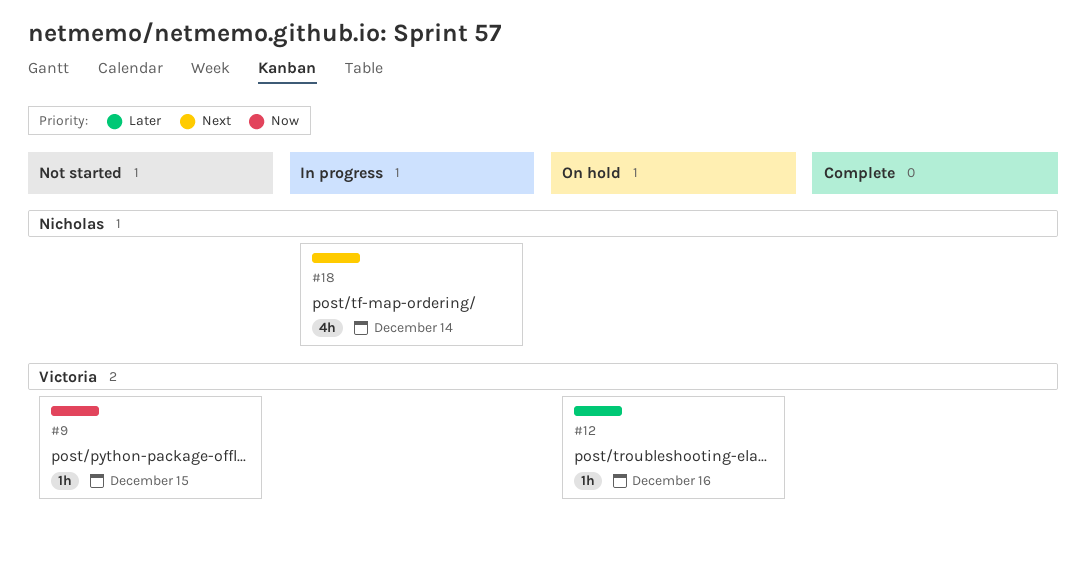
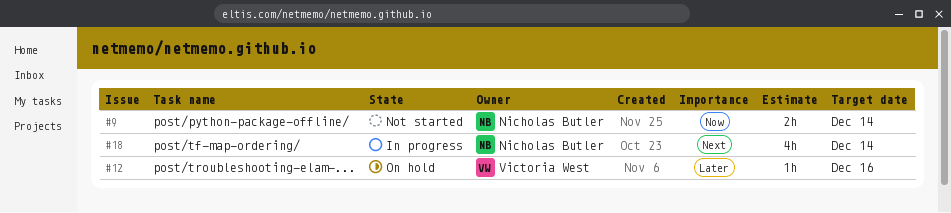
#9, owner: Victoria West -> Nicholas Butler
#9, estimate: 1h -> 2h
#9, due: Dec 15 -> Dec 14

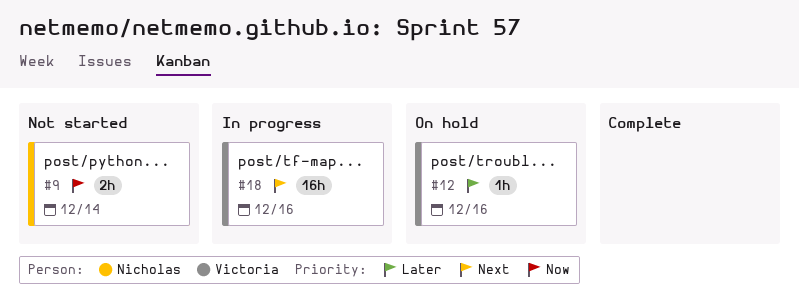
#18, owner: Nicholas Butler -> Victoria West
#18, estimate: 4h -> 16h
#18, due: Dec 14 -> Dec 16

